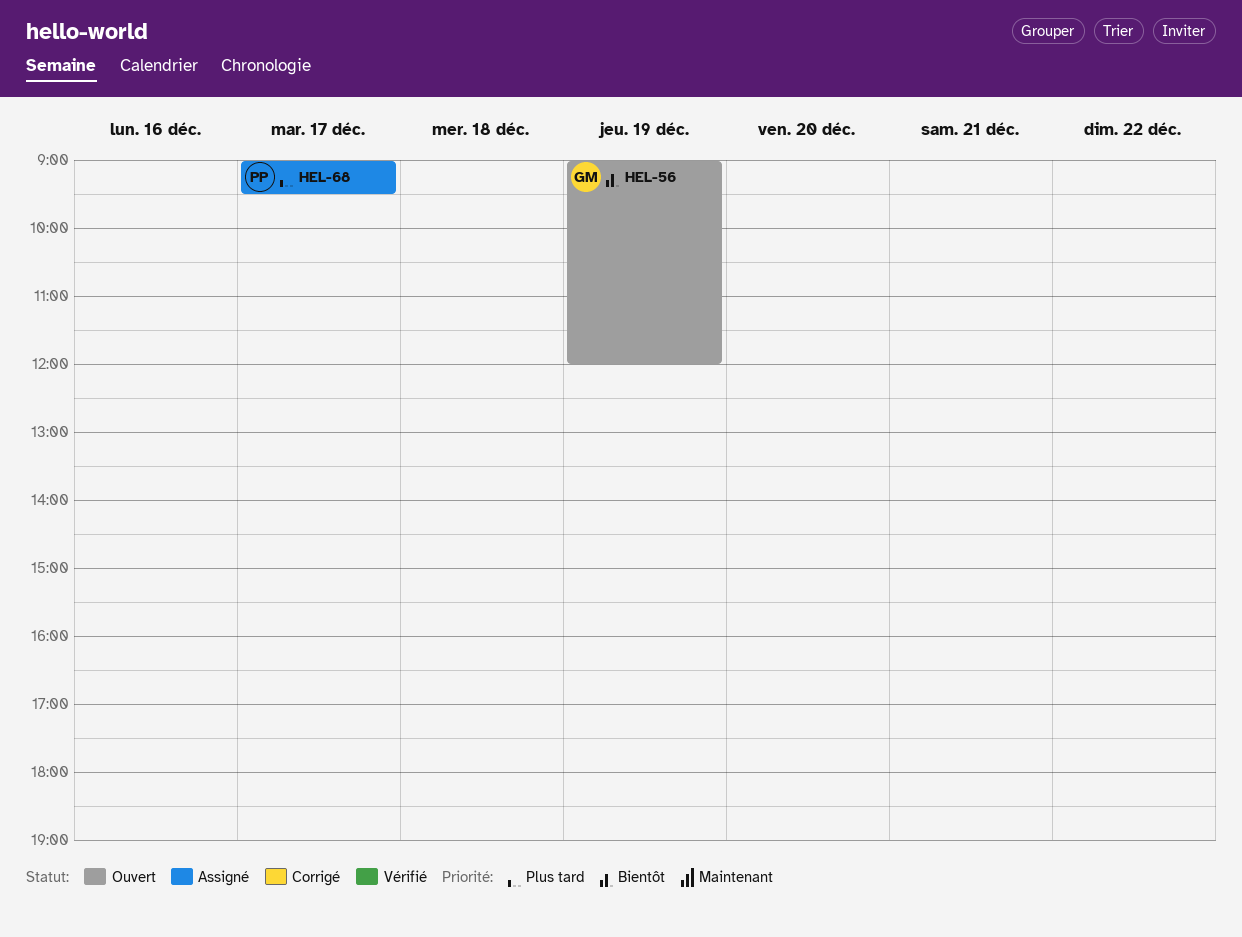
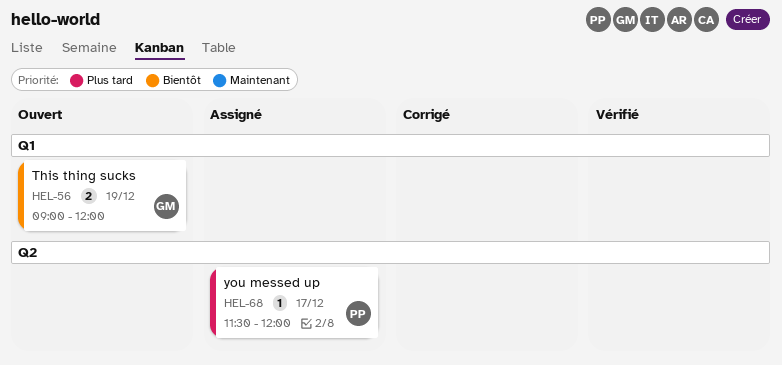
HEL-68, begins: 09:00 -> 11:30
HEL-68, ends: 09:30 -> 12:00

